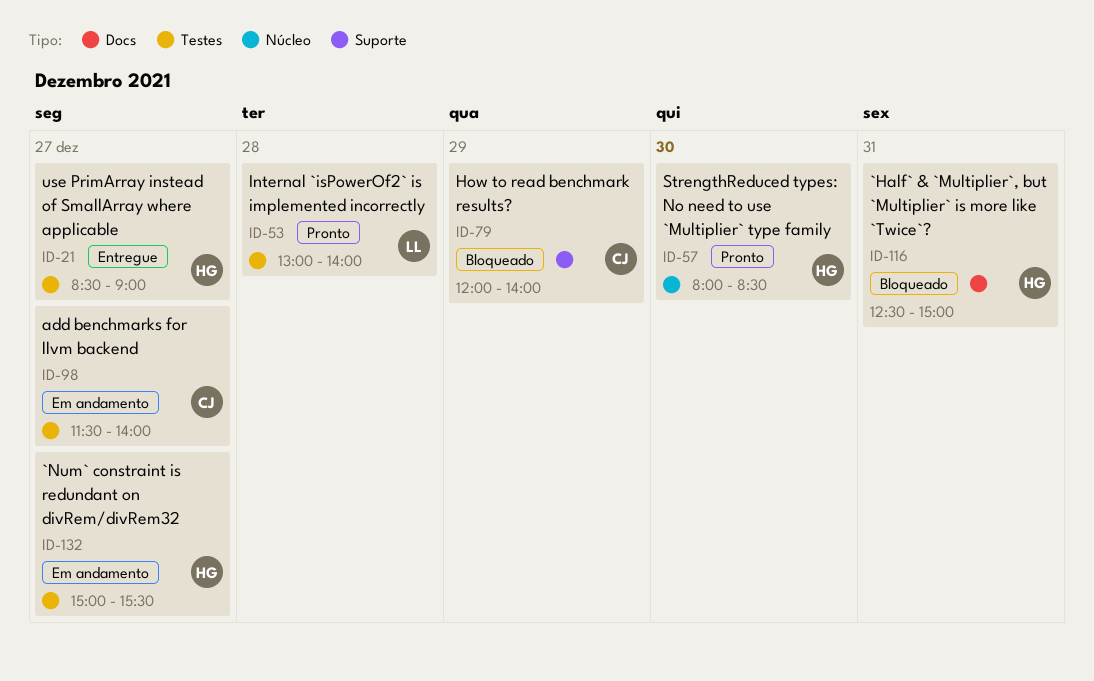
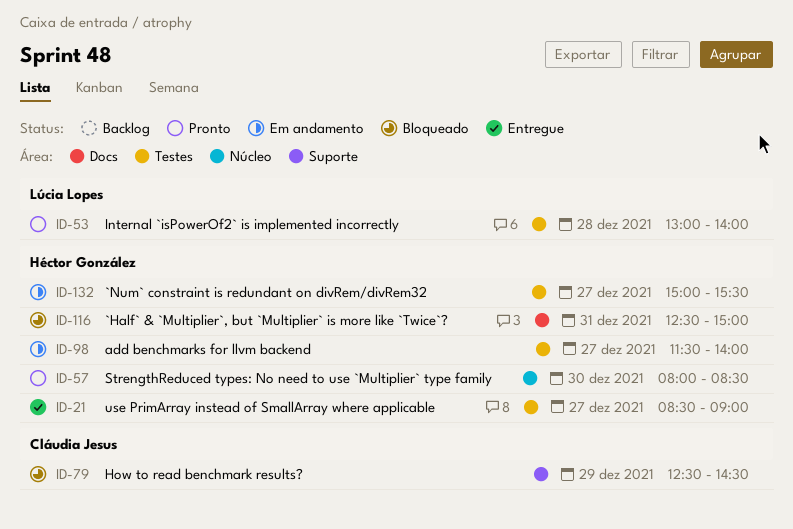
ID-79, begins: 12:00 -> 12:30
ID-79, ends: 14:00 -> 14:30
ID-98, owner: Cláudia Jesus -> Héctor González

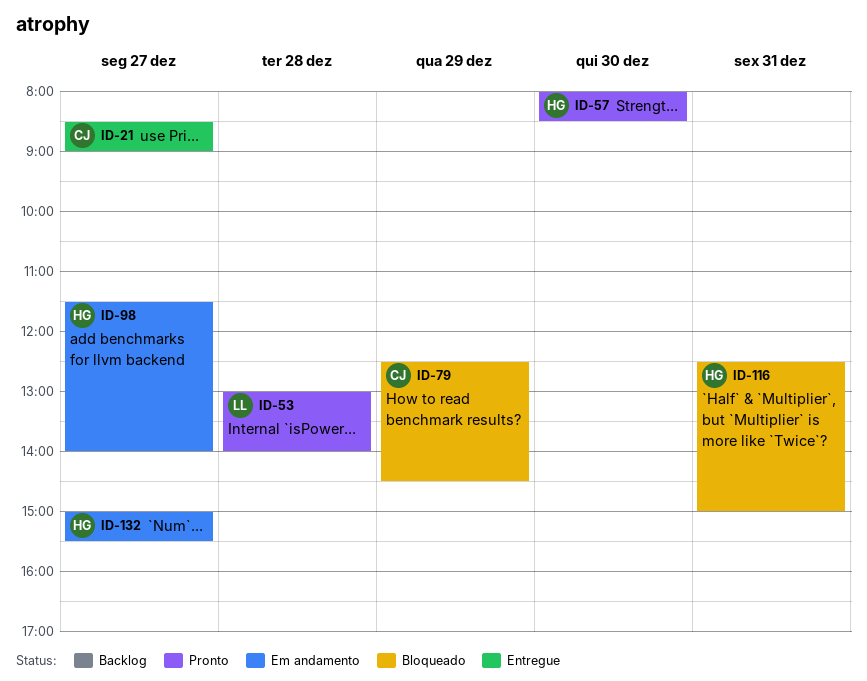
ID-21, owner: Héctor González -> Cláudia Jesus

